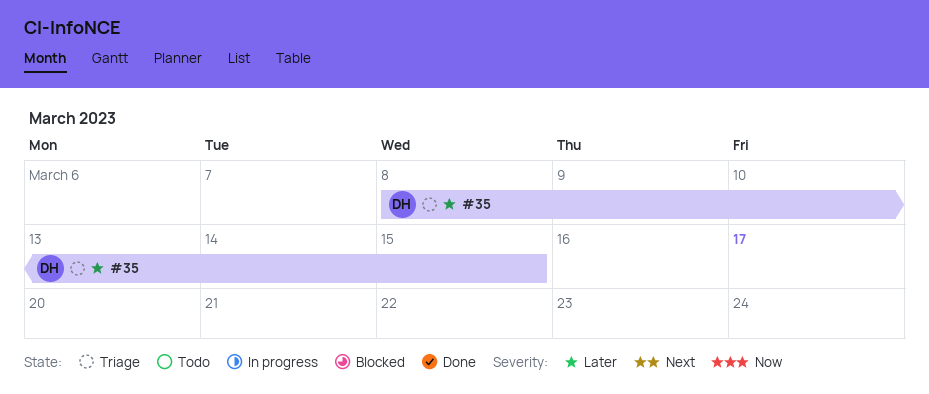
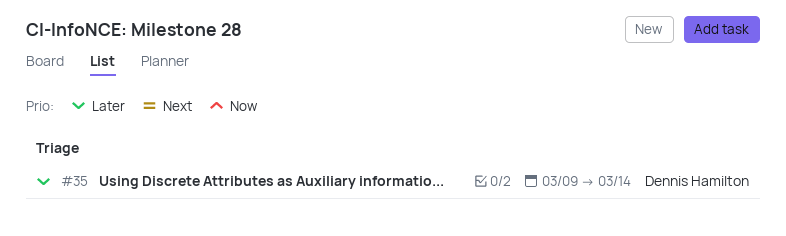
#35, start: Mar 8 -> Mar 9
#35, due: Mar 15 -> Mar 14

